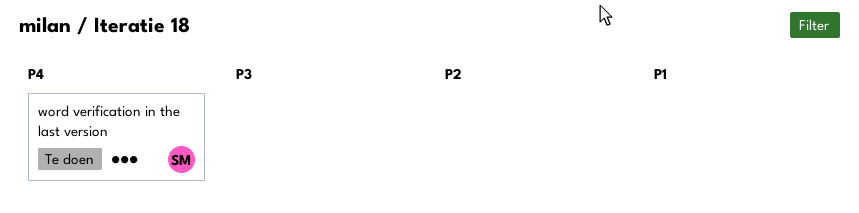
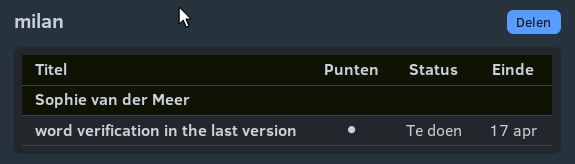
word verification in the last version, estimate: 3 -> 1

